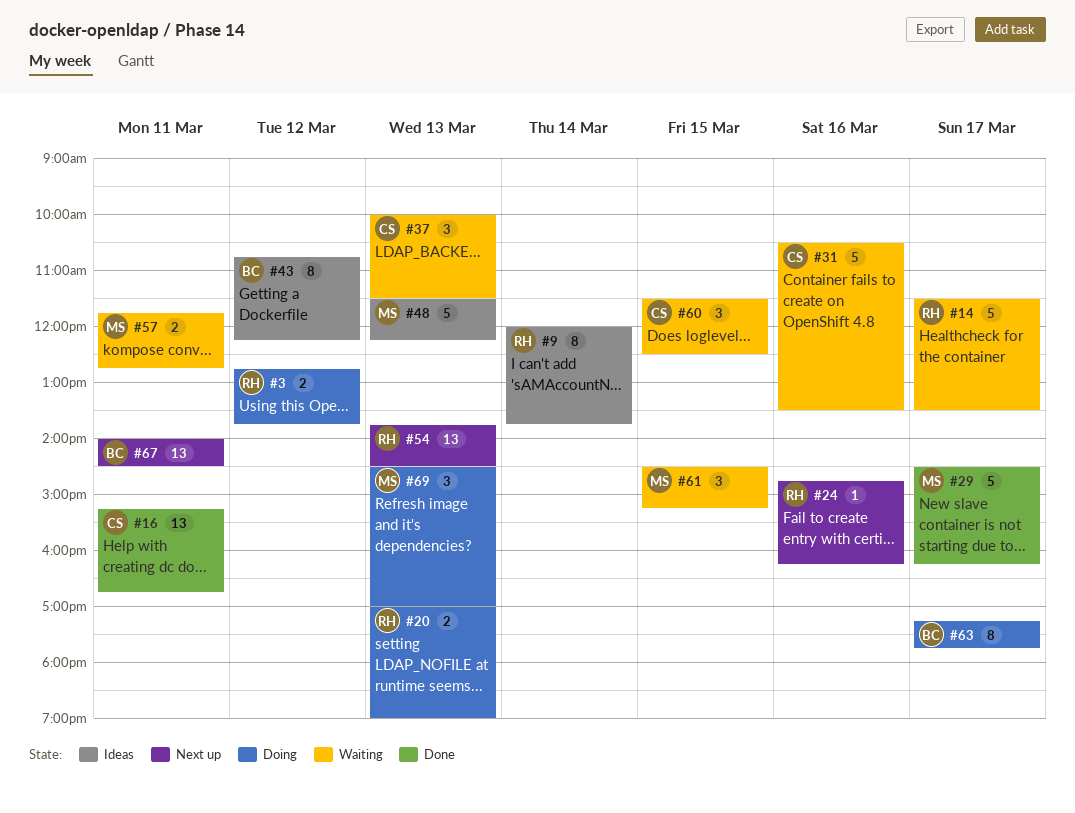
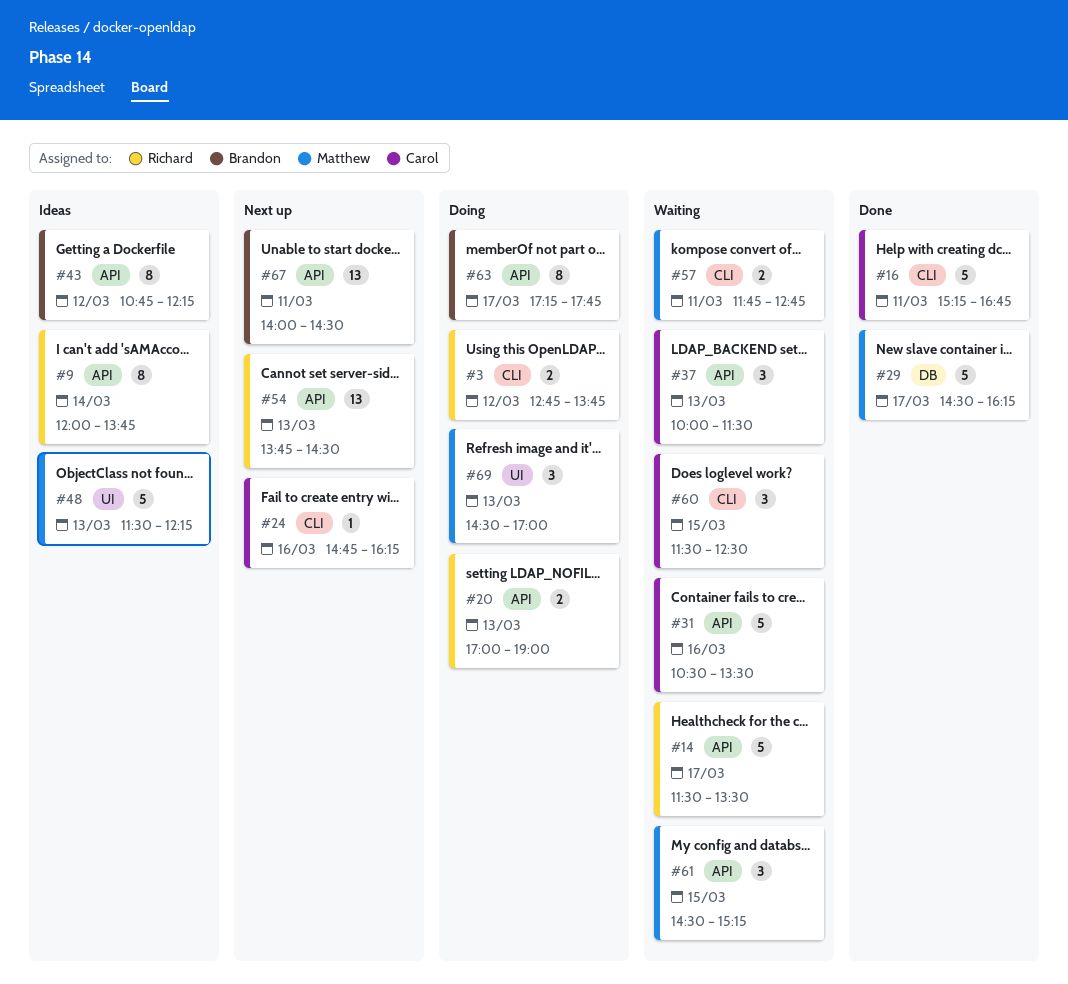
#16, estimate: 13 -> 5
#24, owner: Richard -> Carol

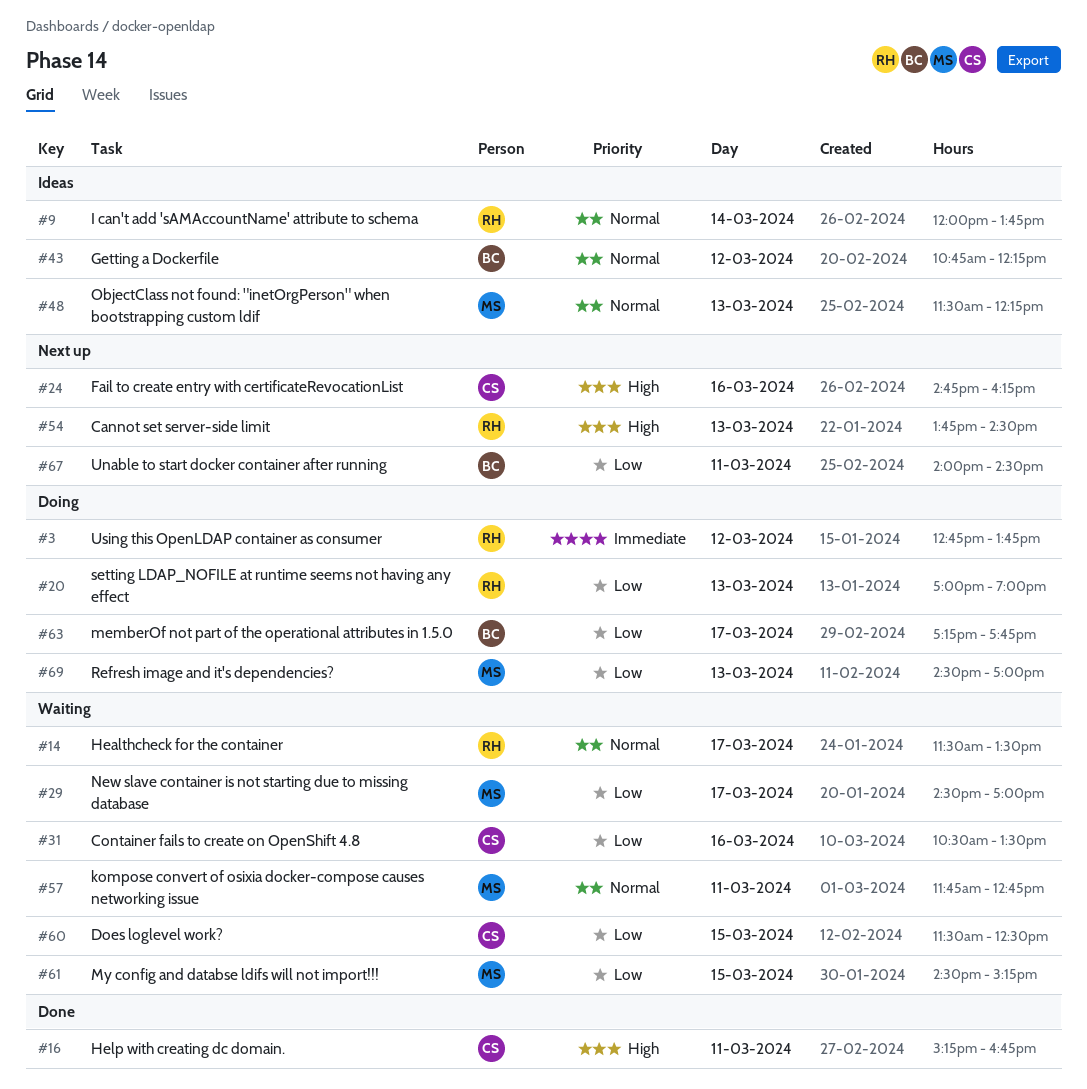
#29, status: Done -> Waiting
#29, ends: 16:15 -> 17:00
#37: present -> none

